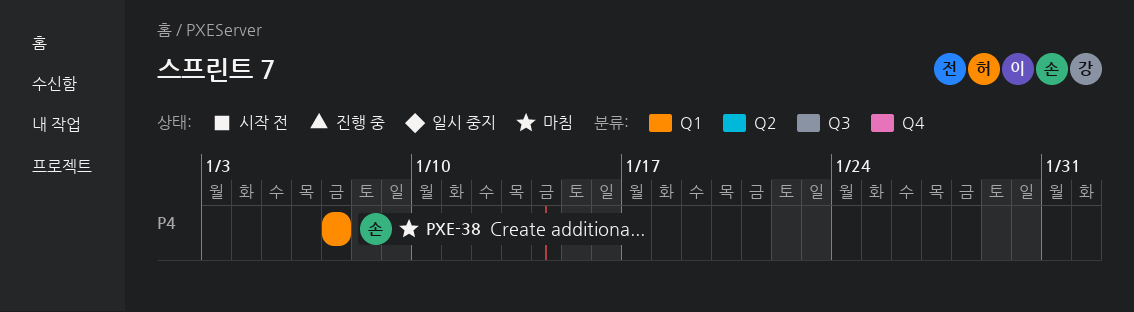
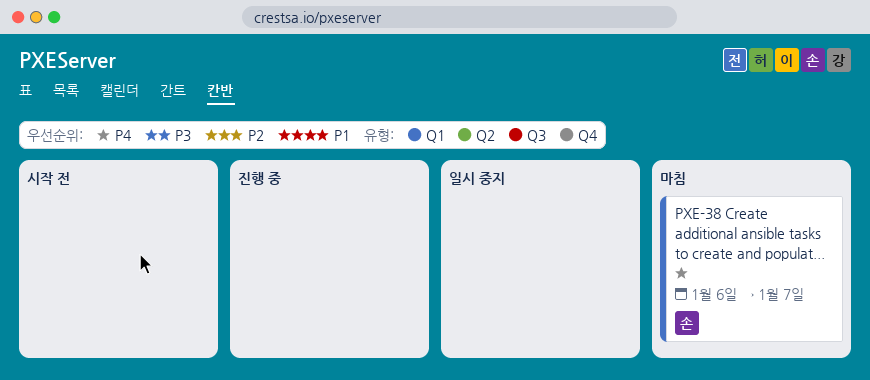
PXE-38, start: Jan 7 -> Jan 6

